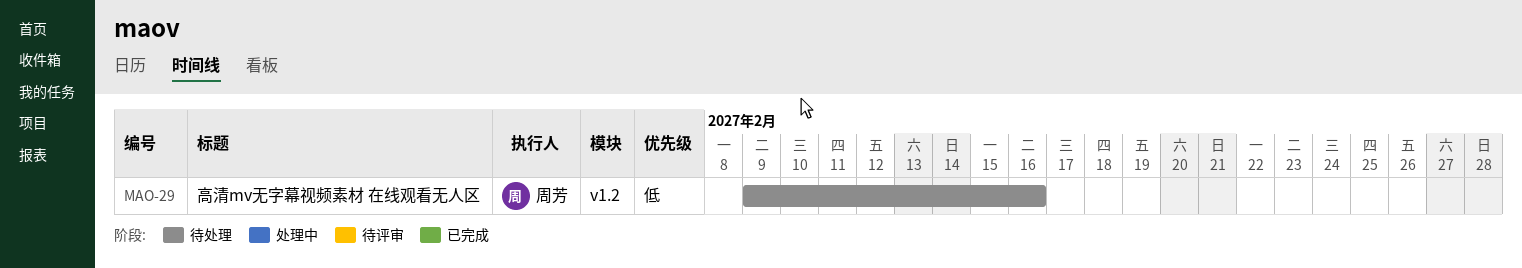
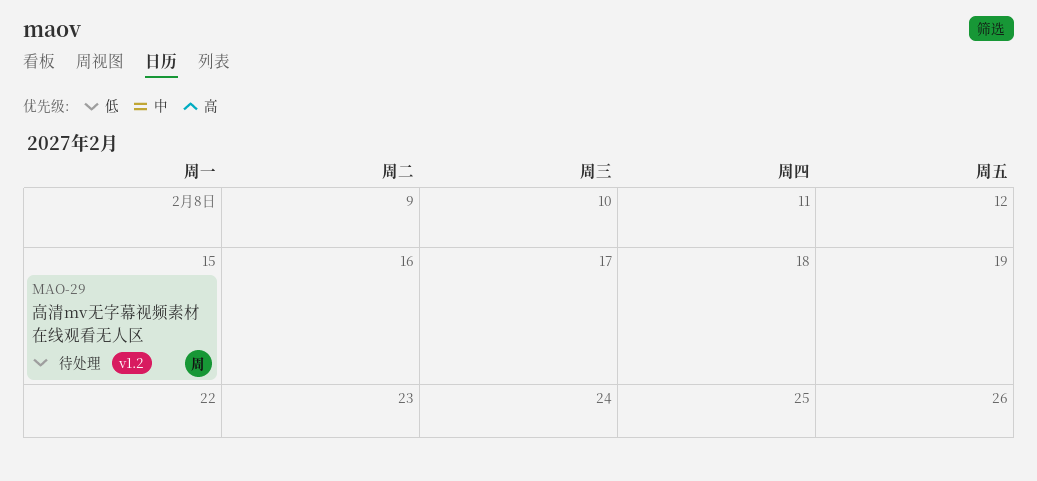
MAO-29, due: Feb 16 -> Feb 15

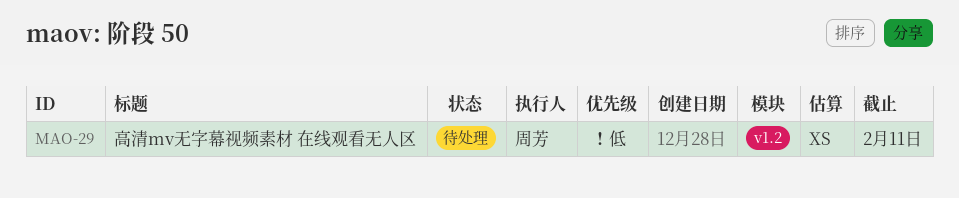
MAO-29, due: Feb 15 -> Feb 11

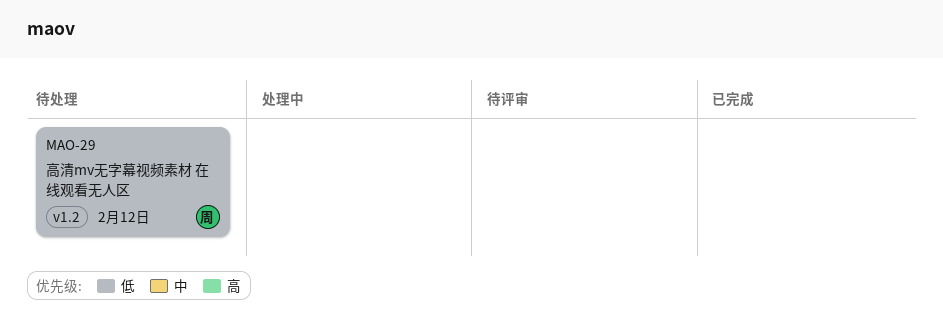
MAO-29, due: Feb 11 -> Feb 12

